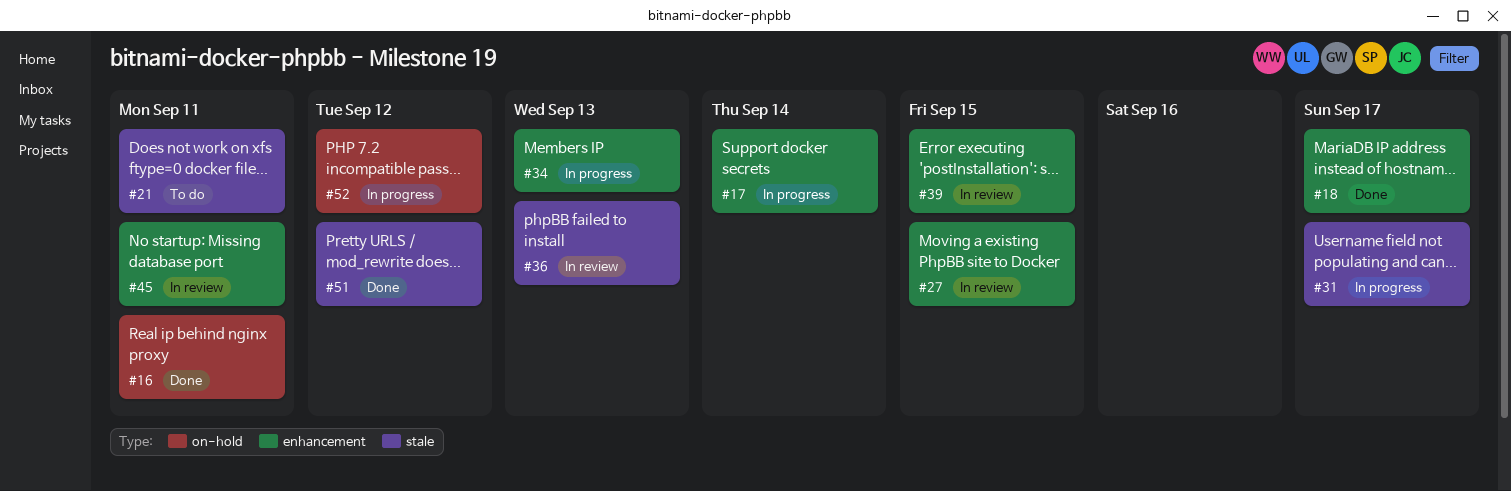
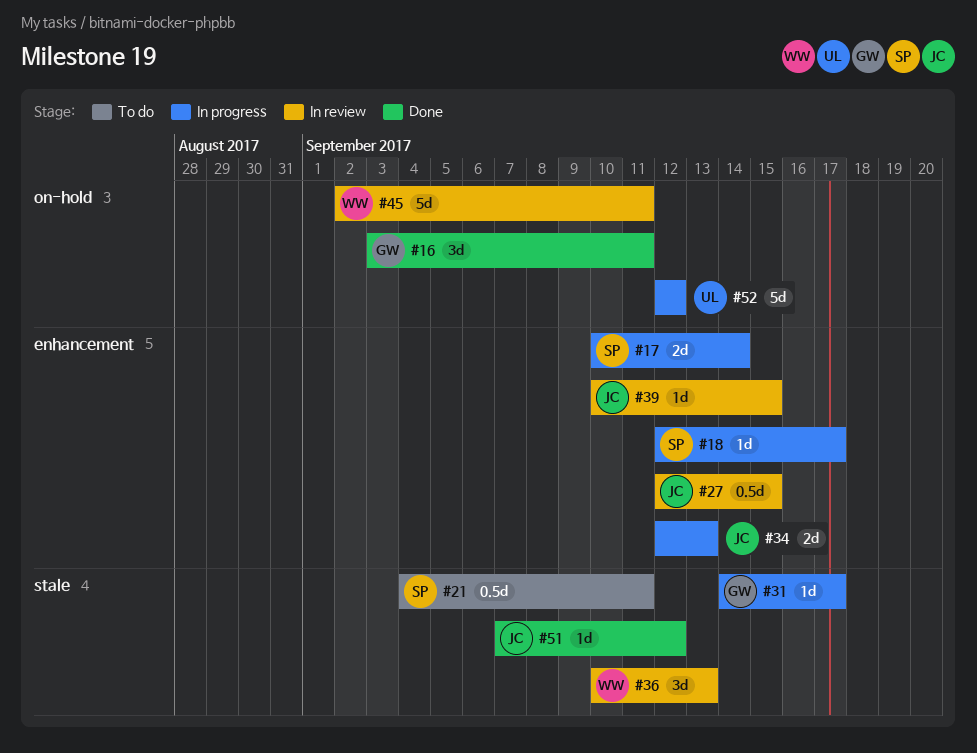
#18, status: Done -> In progress
#45, label: enhancement -> on-hold

